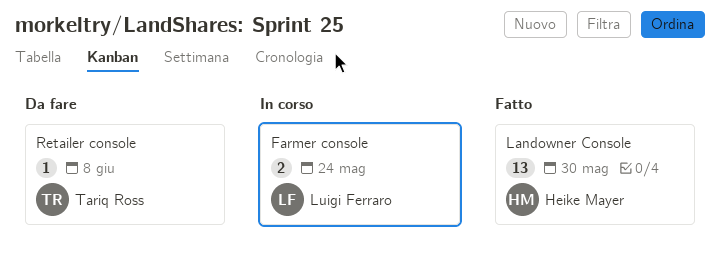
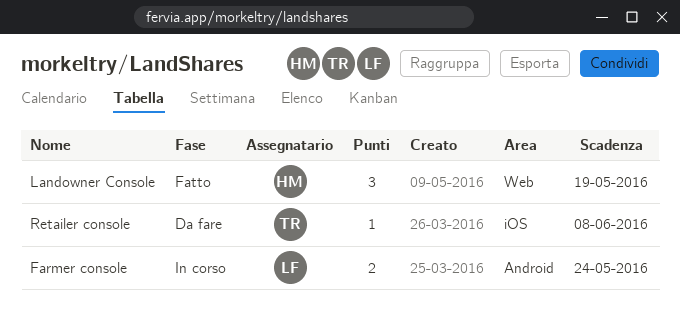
Landowner Console, estimate: 13 -> 3
Landowner Console, due: May 30 -> May 19

